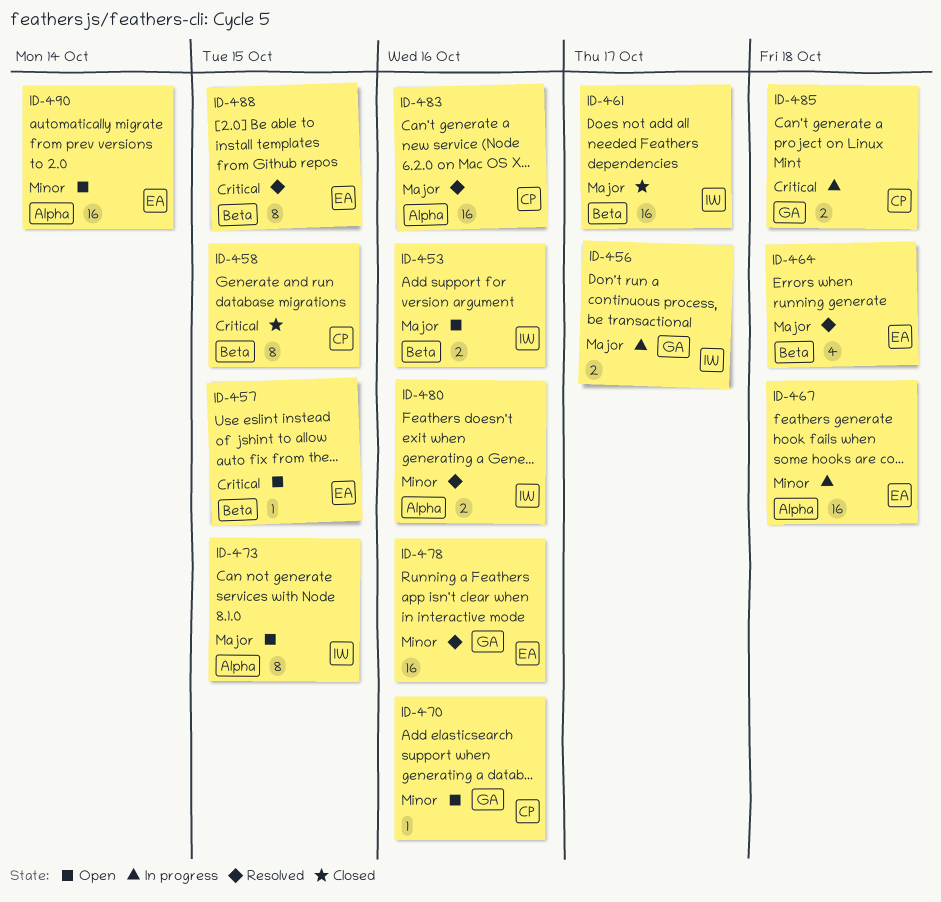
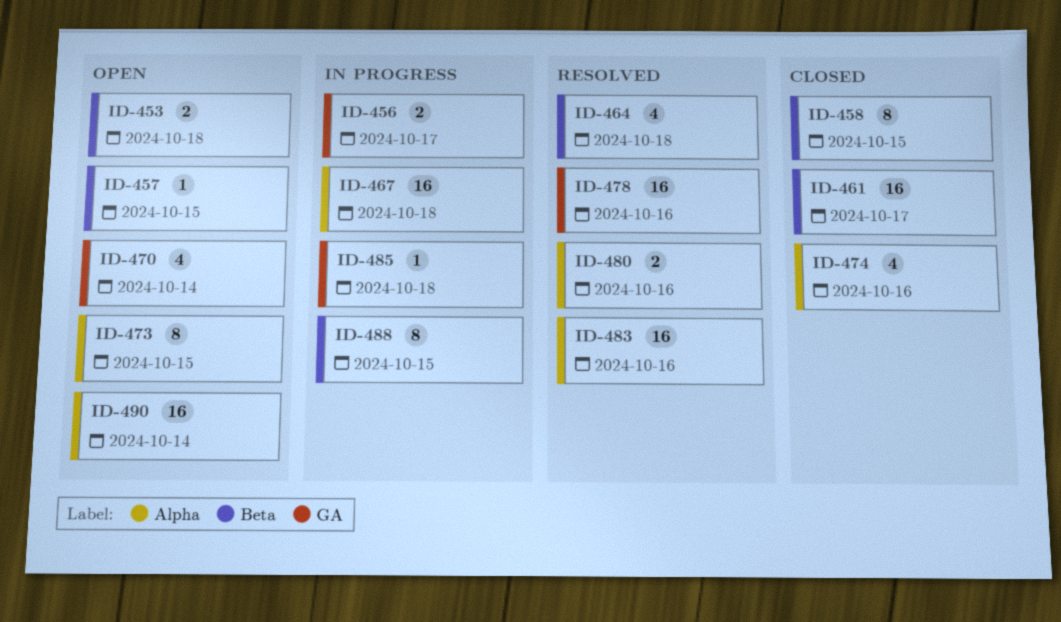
ID-453, due: Oct 16 -> Oct 18
ID-470, estimate: 1 -> 4
ID-470, due: Oct 16 -> Oct 14
ID-474: none -> present
ID-485, estimate: 2 -> 1
ID-488, status: Resolved -> In progress

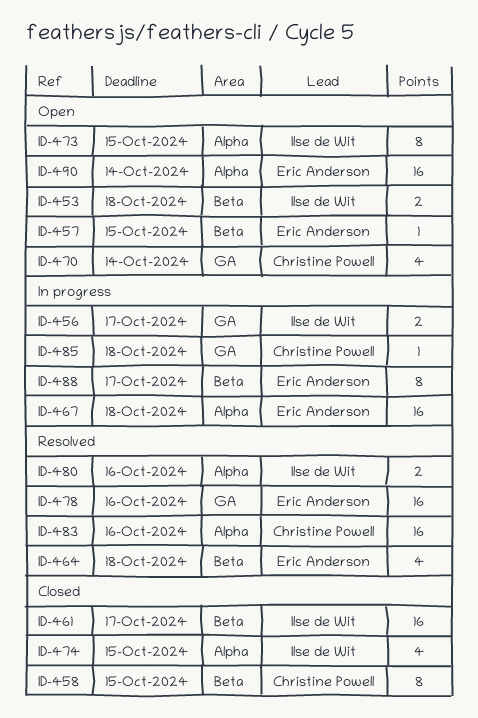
ID-474, due: Oct 16 -> Oct 15
ID-488, due: Oct 15 -> Oct 17

